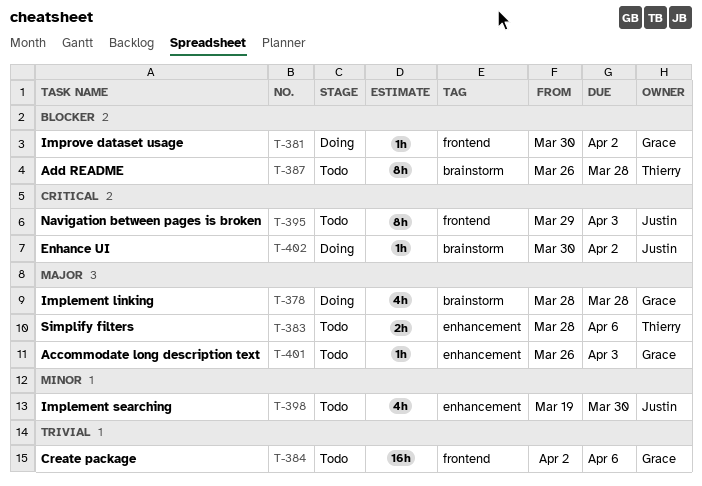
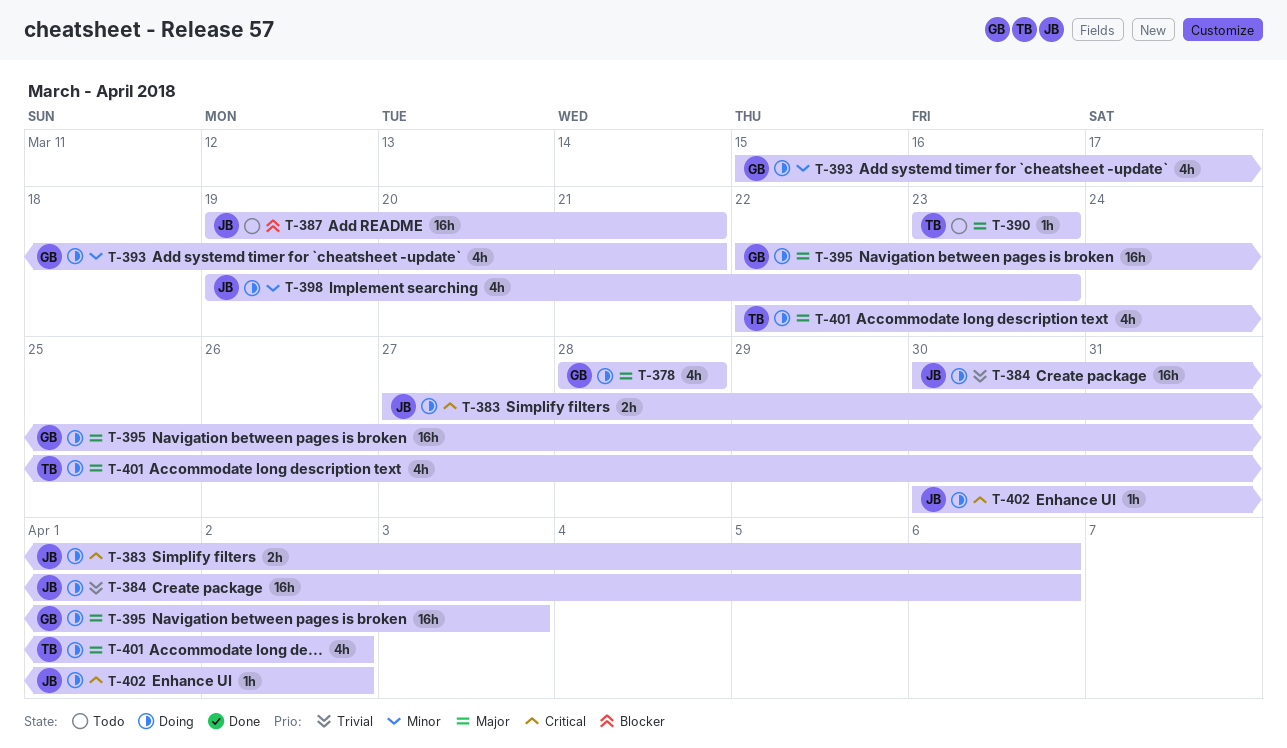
T-381: present -> none
T-383, status: Todo -> Doing
T-383, owner: Thierry -> Justin
T-383, priority: Major -> Critical
T-383, start: Mar 28 -> Mar 27
T-384, status: Todo -> Doing
T-384, owner: Grace -> Justin
T-384, start: Apr 2 -> Mar 30
T-387, owner: Thierry -> Justin
T-387, estimate: 8h -> 16h
T-387, start: Mar 26 -> Mar 19
T-387, due: Mar 28 -> Mar 21
T-390: none -> present
T-393: none -> present
T-395, status: Todo -> Doing
T-395, owner: Justin -> Grace
T-395, priority: Critical -> Major
T-395, estimate: 8h -> 16h
T-395, start: Mar 29 -> Mar 22
T-398, status: Todo -> Doing
T-398, due: Mar 30 -> Mar 23
T-401, status: Todo -> Doing
T-401, owner: Grace -> Thierry
T-401, estimate: 1h -> 4h
T-401, start: Mar 26 -> Mar 22
T-401, due: Apr 3 -> Apr 2

